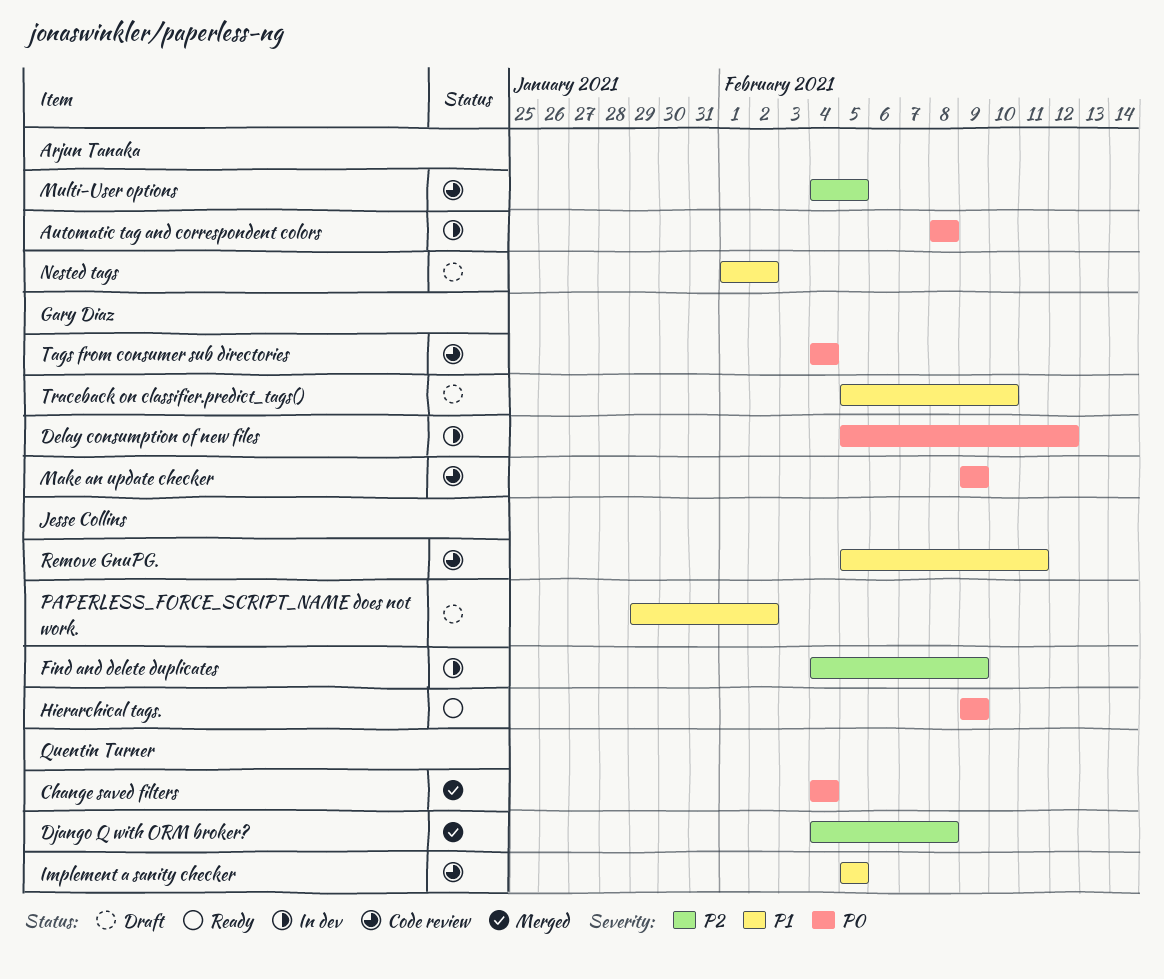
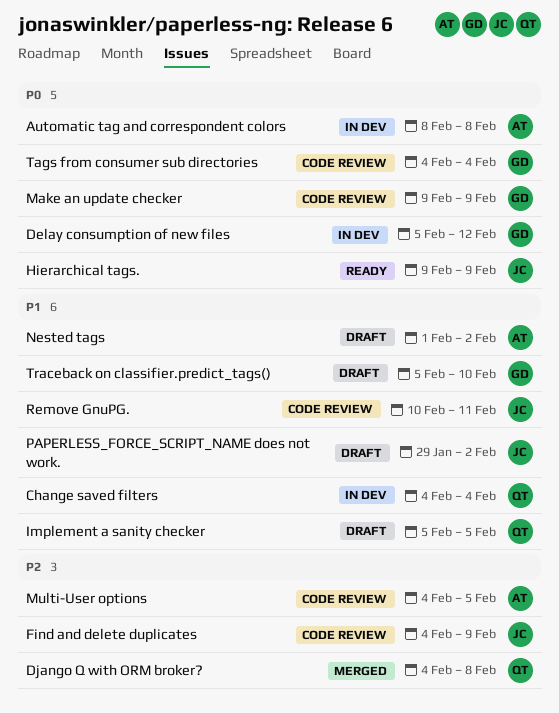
Change saved filters, status: Merged -> In dev
Change saved filters, priority: P0 -> P1
Find and delete duplicates, status: In dev -> Code review
Implement a sanity checker, status: Code review -> Draft
Remove GnuPG., start: Feb 5 -> Feb 10

